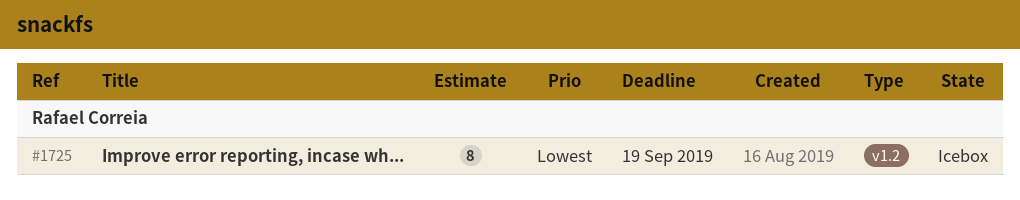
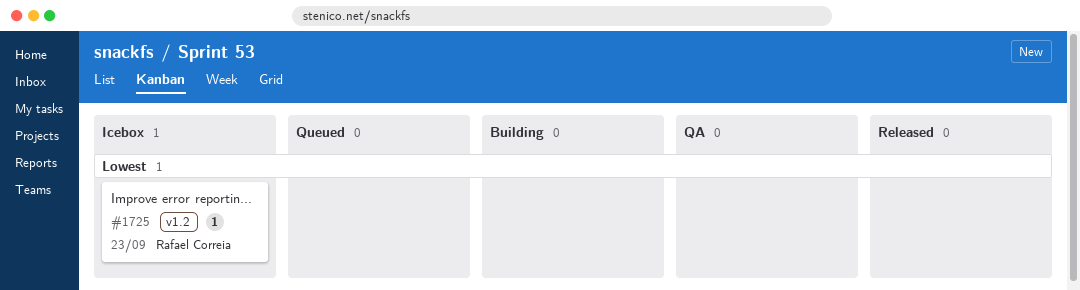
#1725, estimate: 8 -> 1
#1725, due: Sep 19 -> Sep 23

